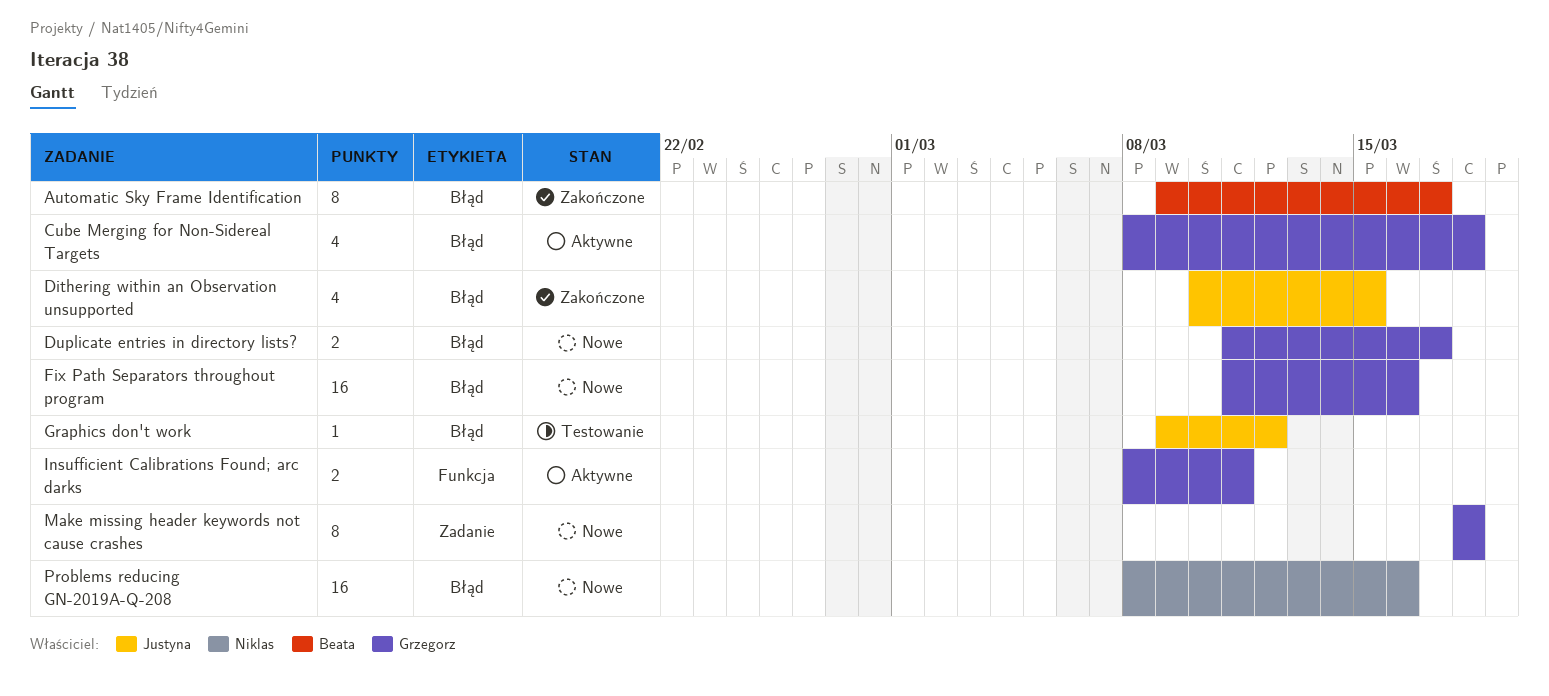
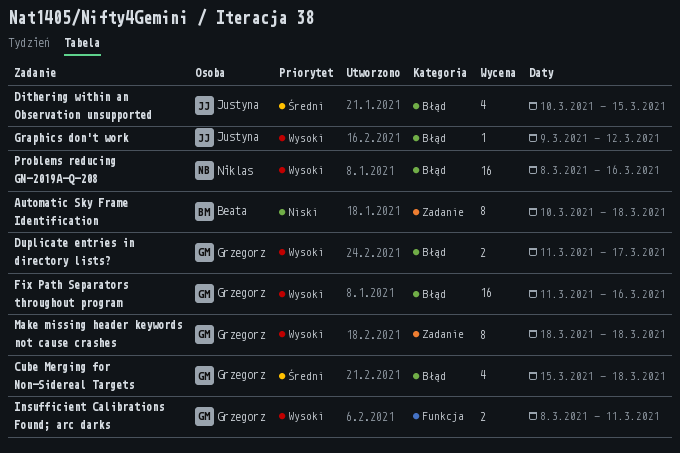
Automatic Sky Frame Identification, label: Błąd -> Zadanie
Automatic Sky Frame Identification, start: Mar 9 -> Mar 10
Automatic Sky Frame Identification, due: Mar 17 -> Mar 18
Cube Merging for Non-Sidereal Targets, start: Mar 8 -> Mar 15

